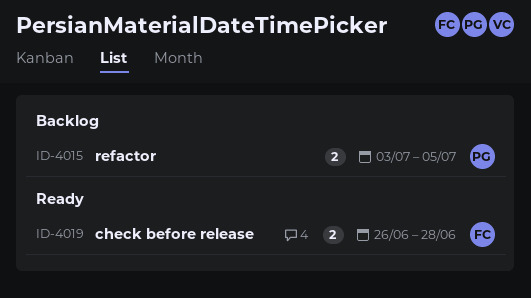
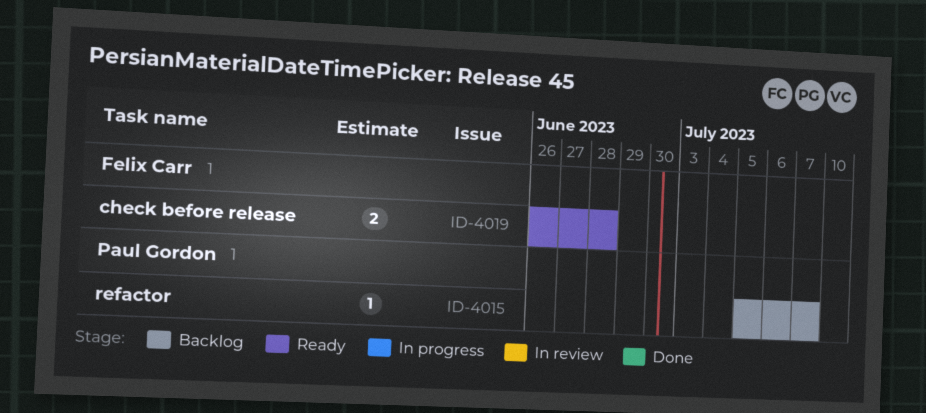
ID-4015, estimate: 2 -> 1
ID-4015, start: Jul 3 -> Jul 5
ID-4015, due: Jul 5 -> Jul 7

